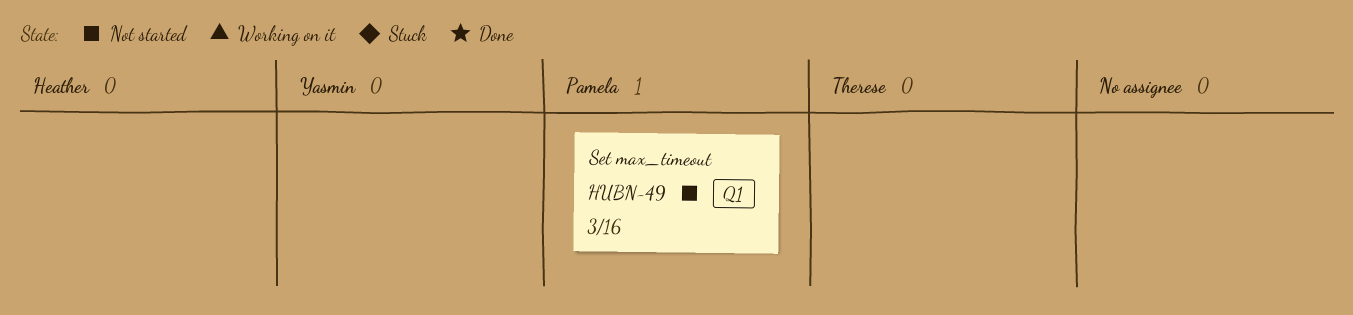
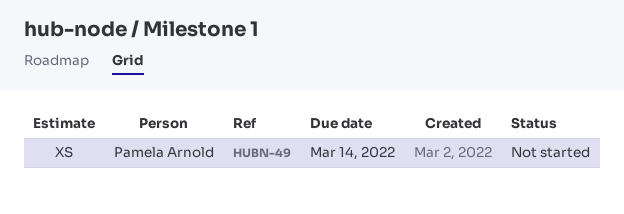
HUBN-49, due: Mar 16 -> Mar 14

